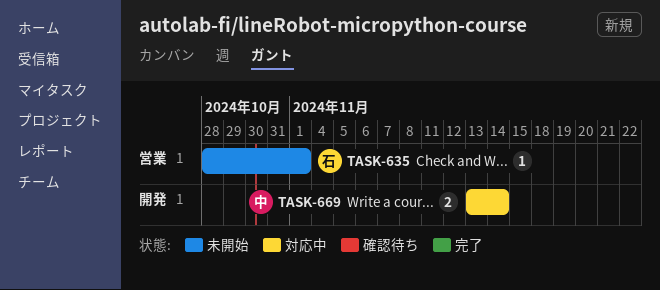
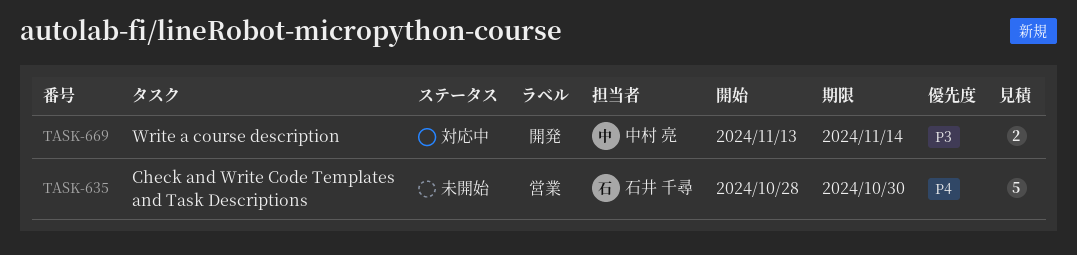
TASK-635, estimate: 1 -> 5
TASK-635, due: Nov 1 -> Oct 30

